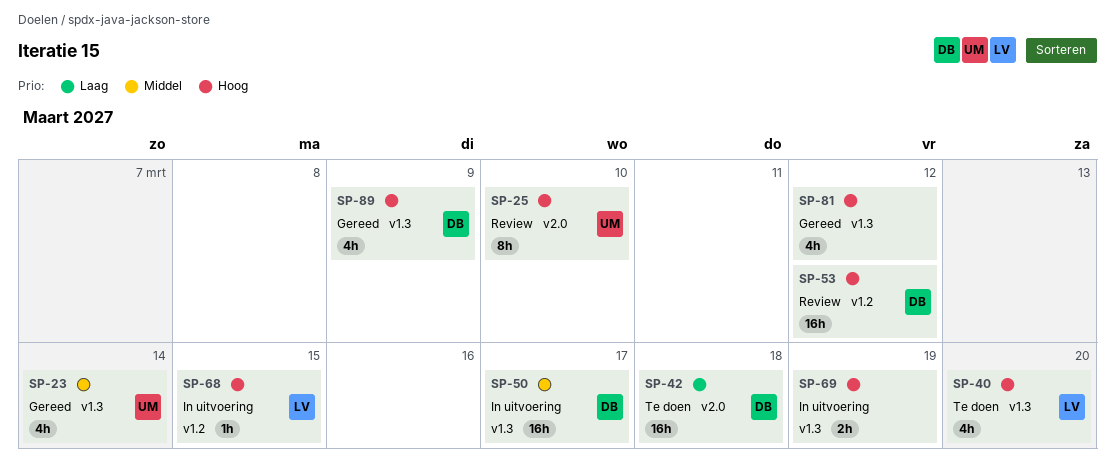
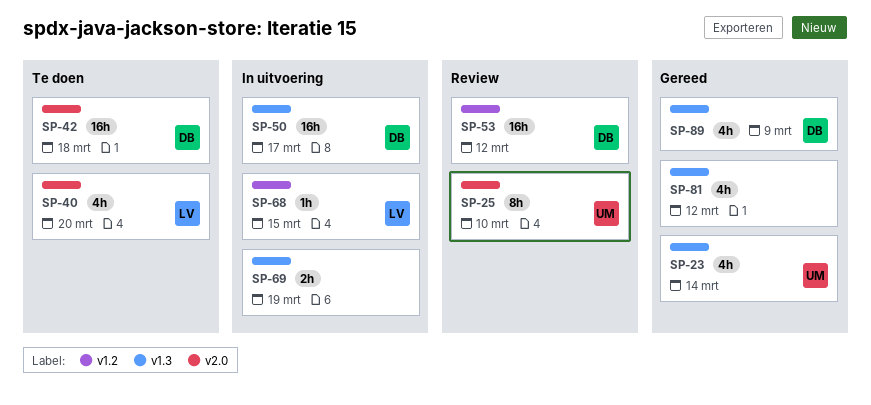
SP-40, label: v1.3 -> v2.0

